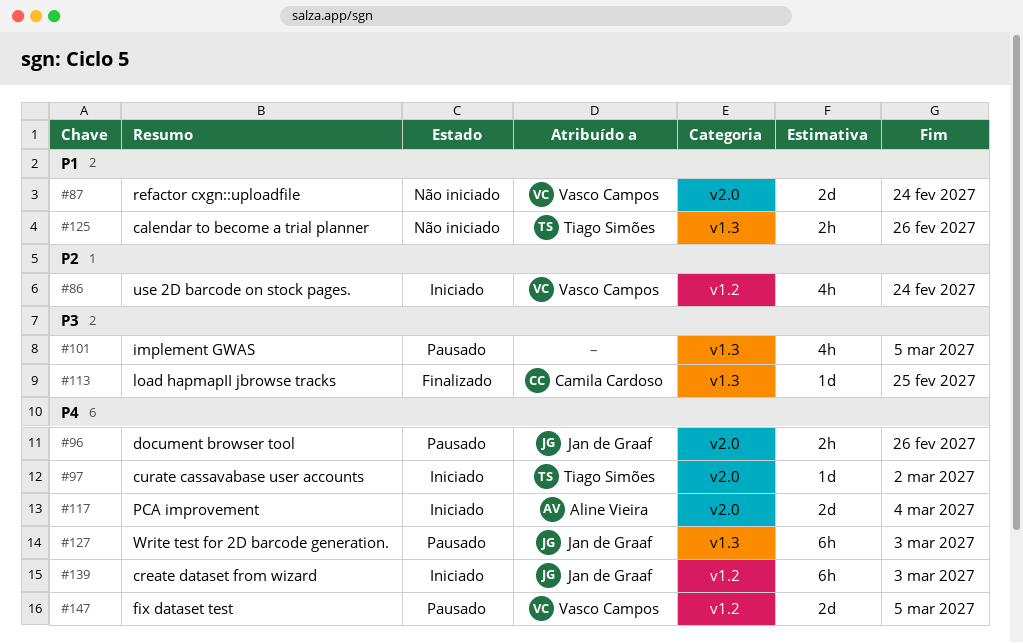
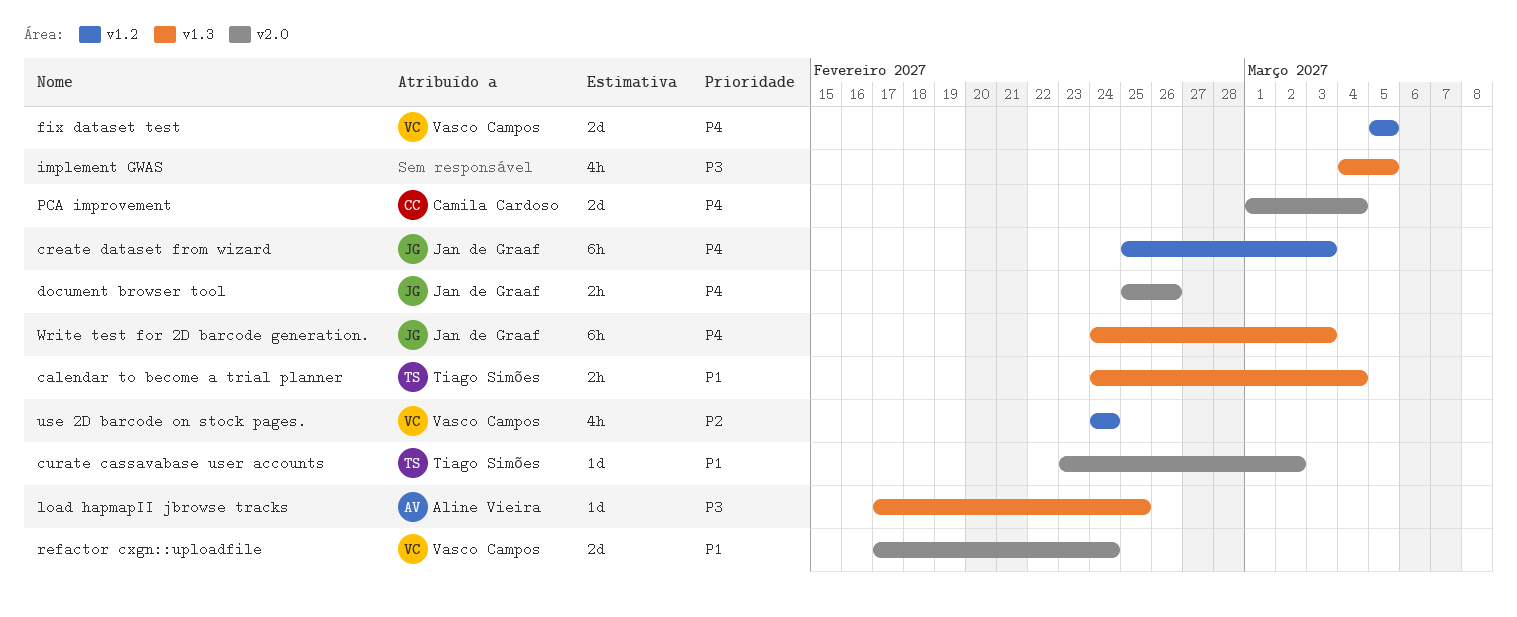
calendar to become a trial planner, due: Feb 26 -> Mar 4
curate cassavabase user accounts, priority: P4 -> P1
load hapmapII jbrowse tracks, owner: Camila Cardoso -> Aline Vieira
PCA improvement, owner: Aline Vieira -> Camila Cardoso

